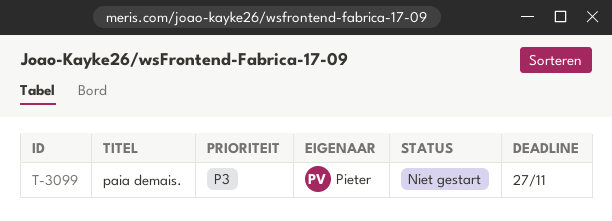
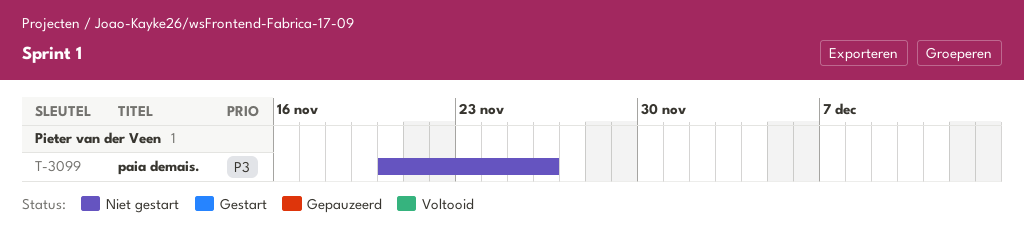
T-3099, due: Nov 27 -> Nov 26

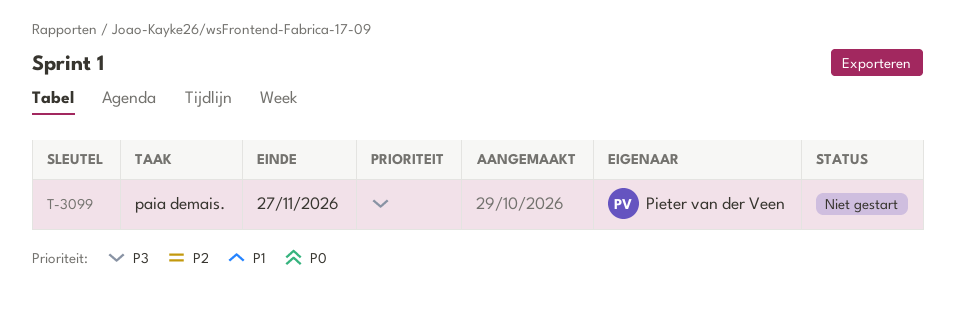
T-3099, due: Nov 26 -> Nov 27

